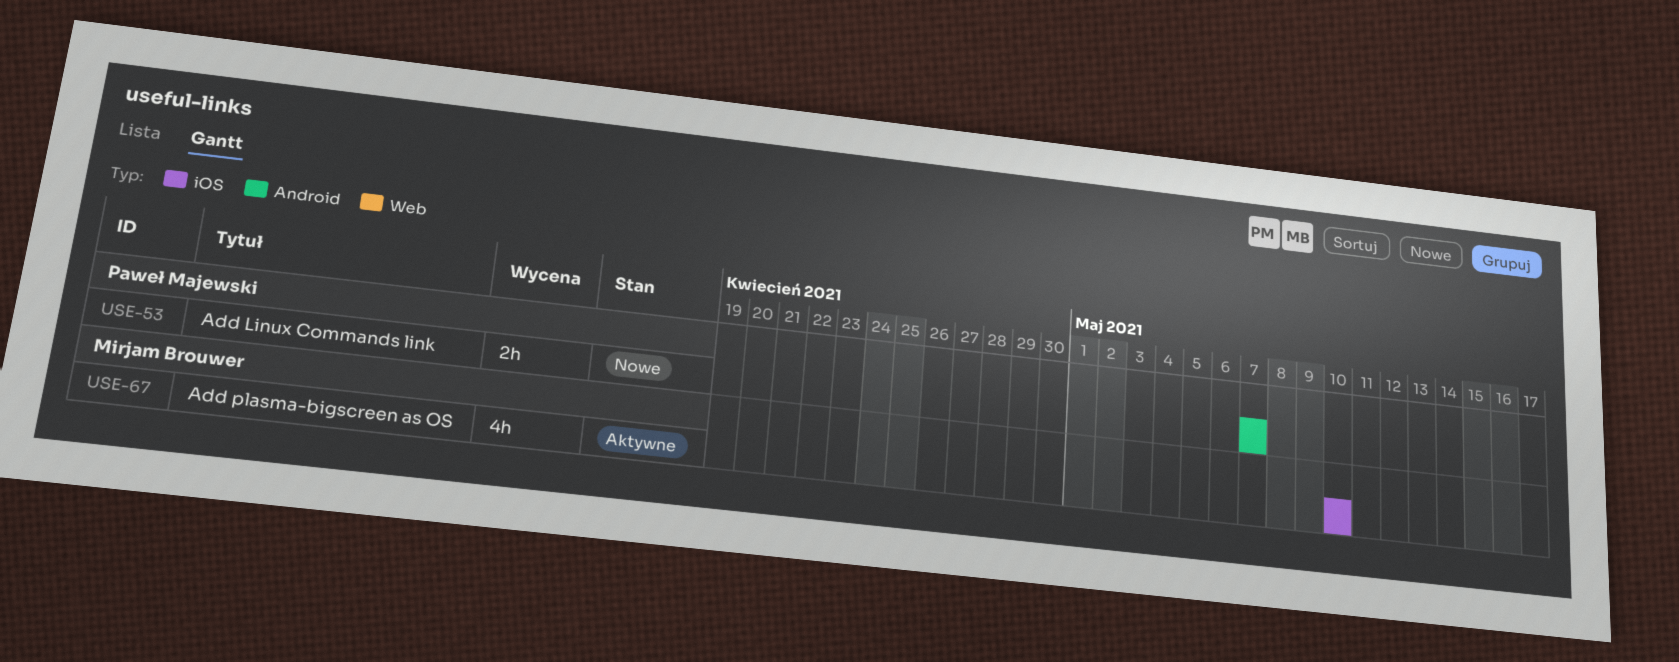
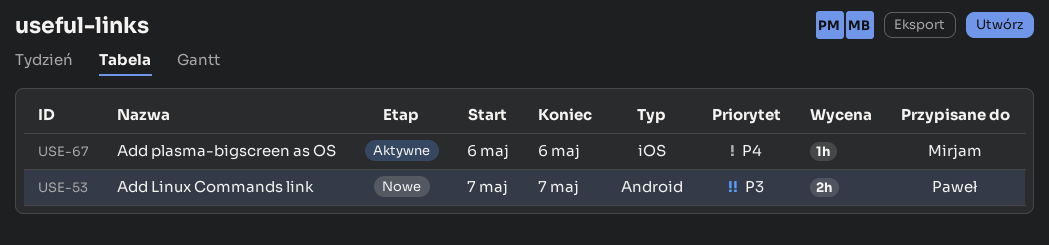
USE-67, estimate: 4h -> 1h
USE-67, start: May 10 -> May 6
USE-67, due: May 10 -> May 6

